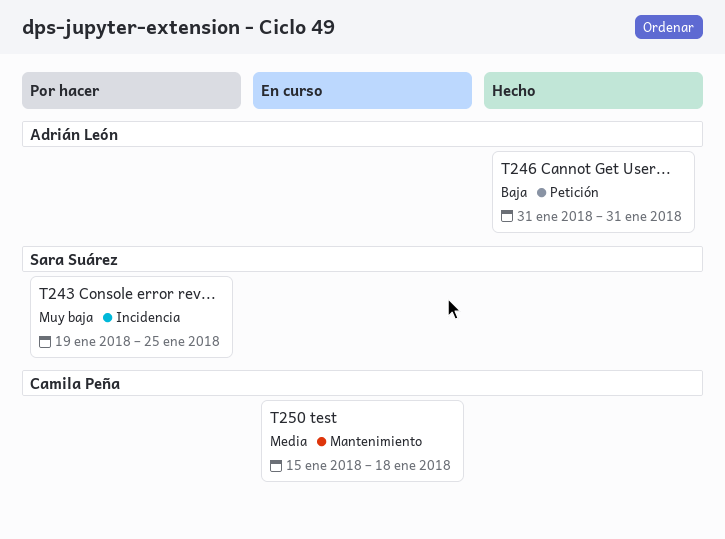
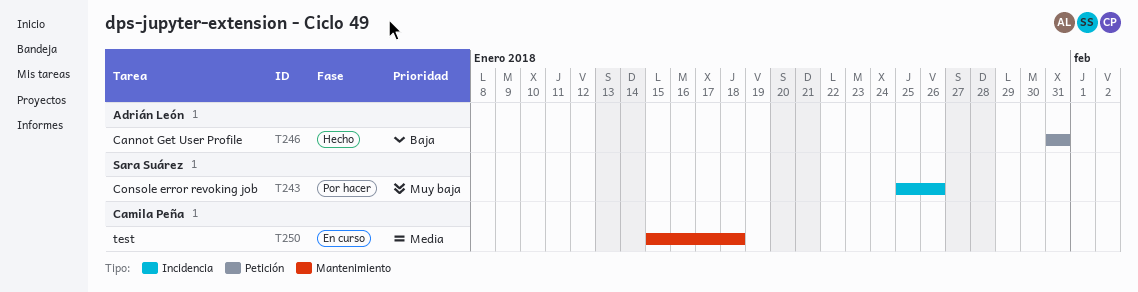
T243, start: Jan 19 -> Jan 25
T243, due: Jan 25 -> Jan 26

